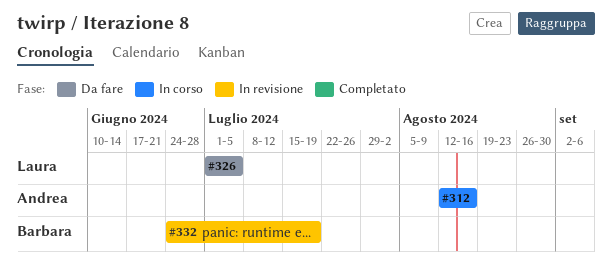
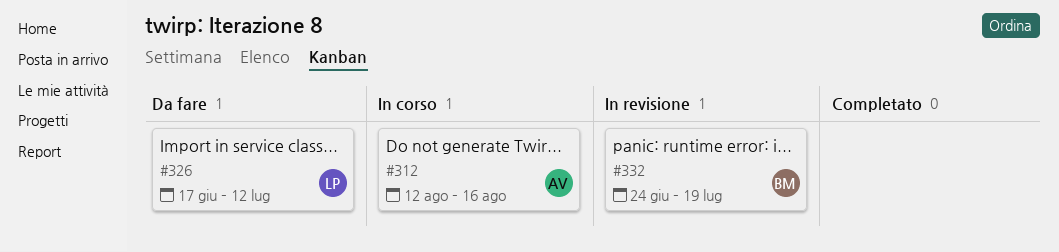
#326, start: Jul 1 -> Jun 17
#326, due: Jul 5 -> Jul 12

